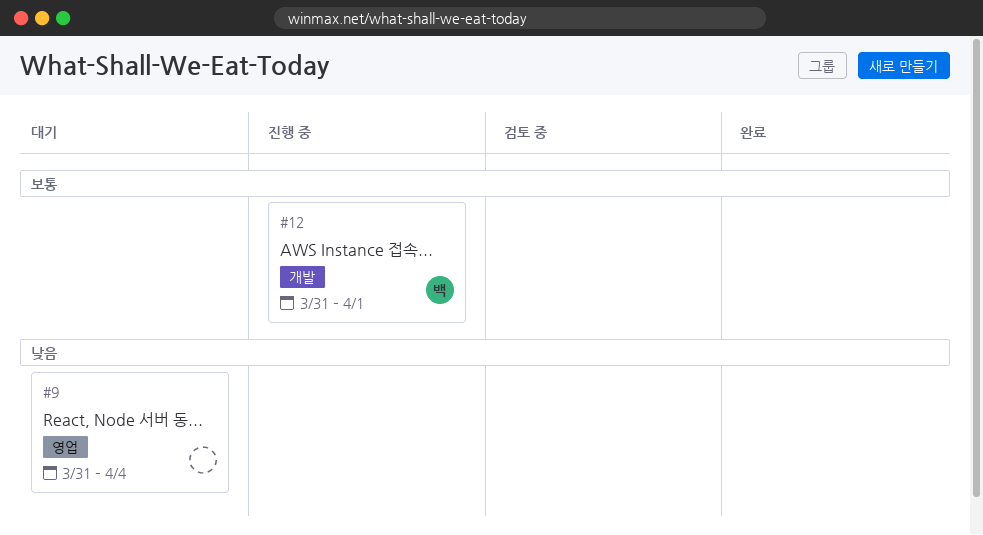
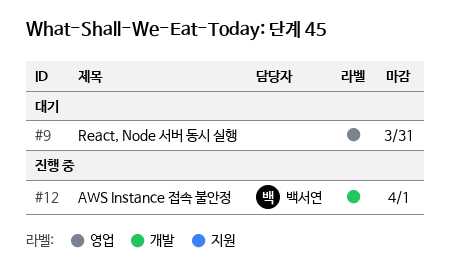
#9, due: Apr 4 -> Mar 31

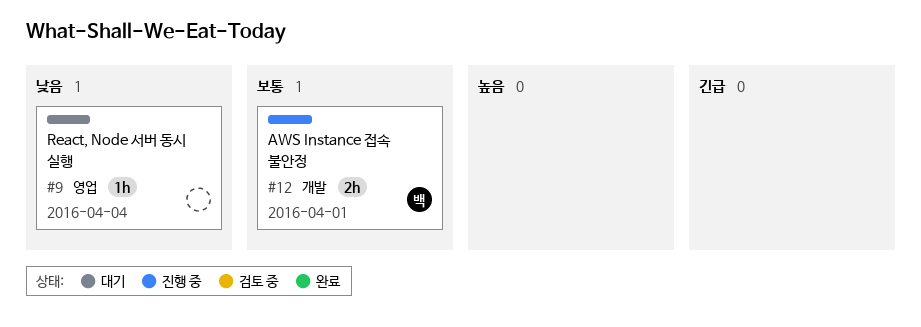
#9, due: Mar 31 -> Apr 4

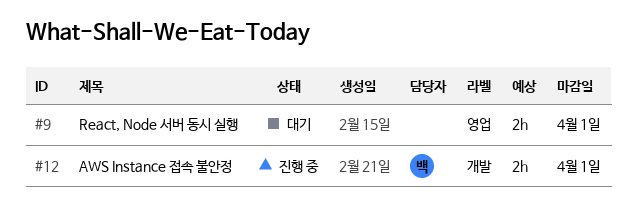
#9, estimate: 1h -> 2h
#9, due: Apr 4 -> Apr 1

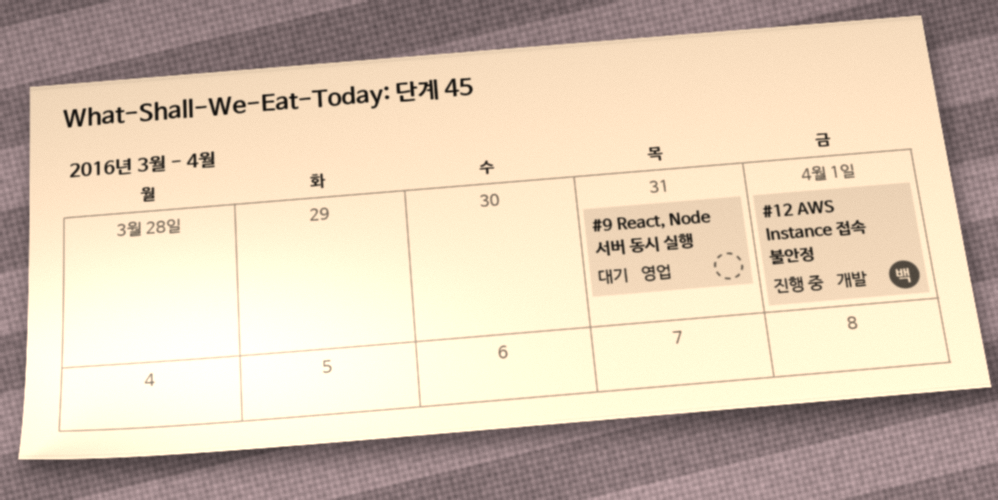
#9, due: Apr 1 -> Mar 31

